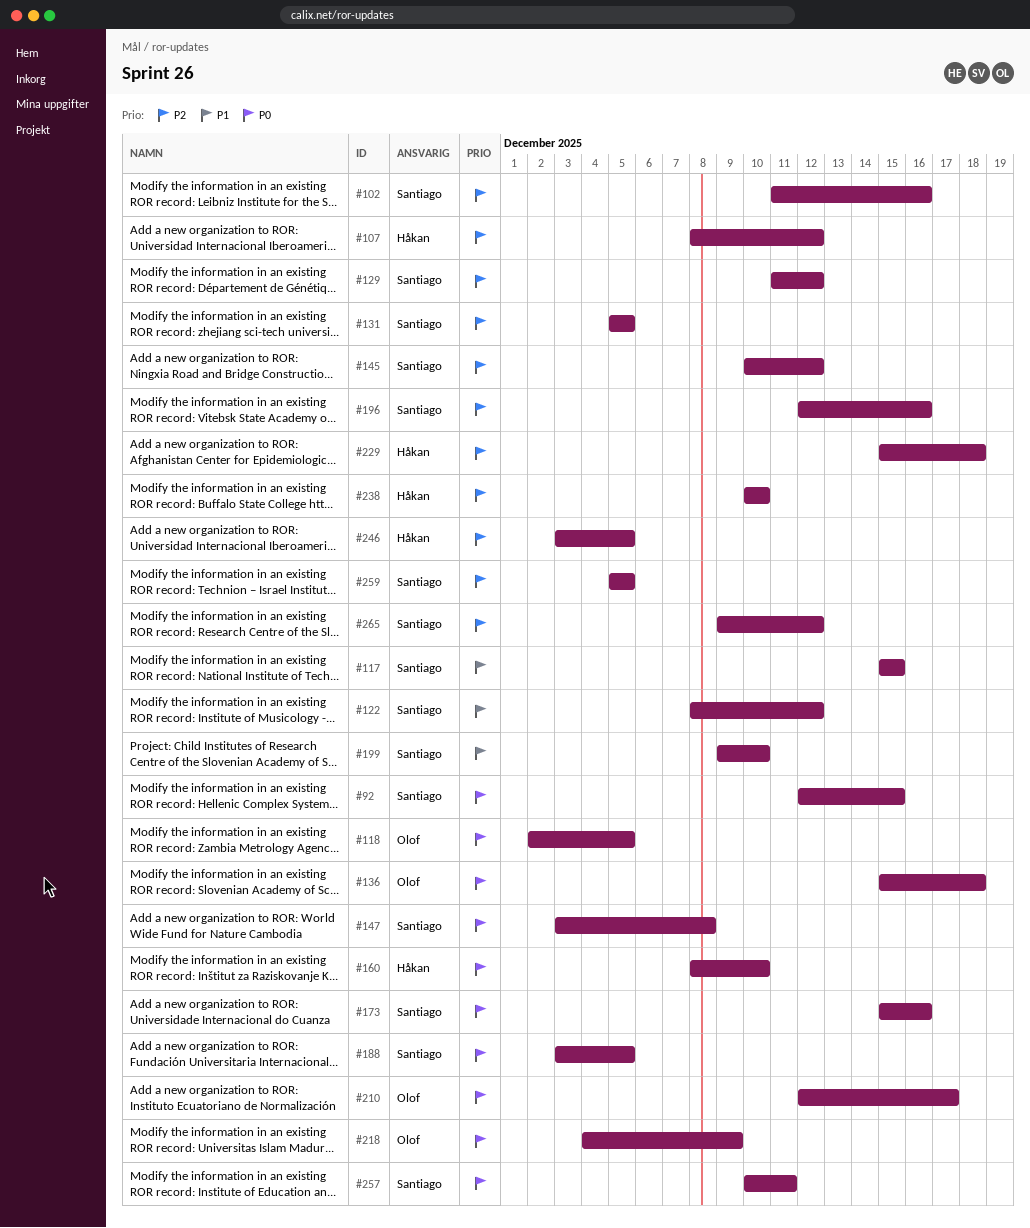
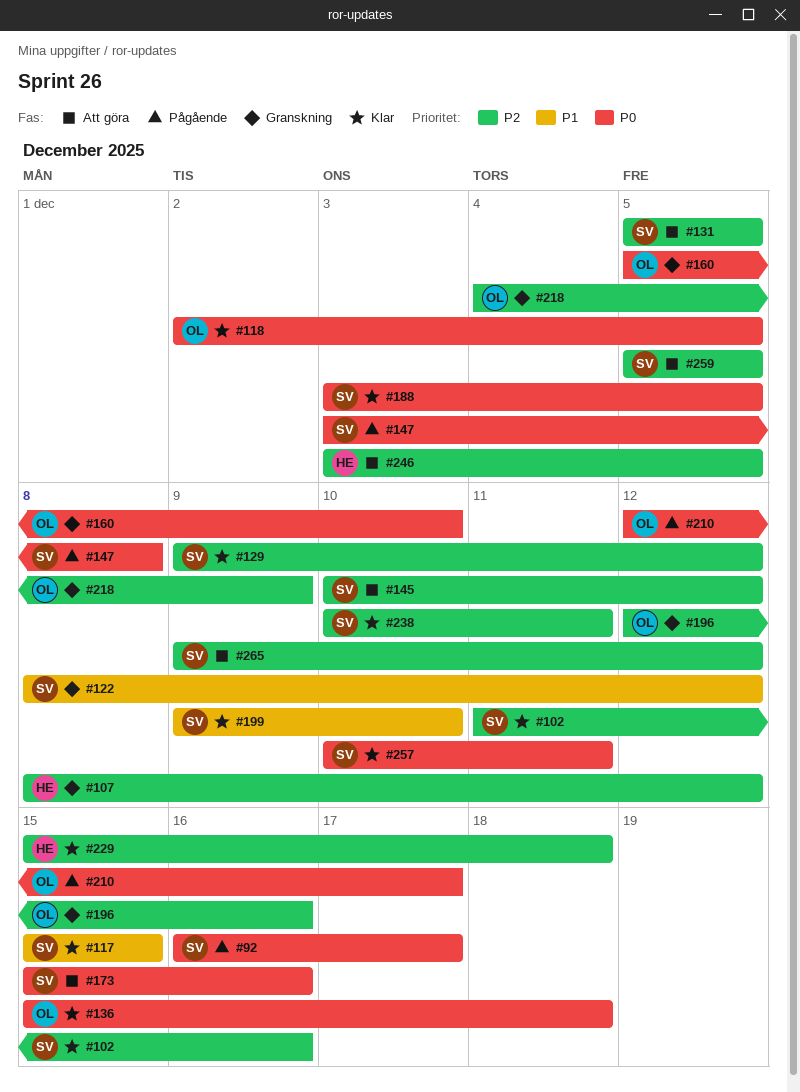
#92, start: Dec 12 -> Dec 16
#92, due: Dec 15 -> Dec 17
#129, start: Dec 11 -> Dec 9
#160, owner: Håkan -> Olof
#160, start: Dec 8 -> Dec 5
#196, owner: Santiago -> Olof
#218, priority: P0 -> P2
#238, owner: Håkan -> Santiago
#238, due: Dec 10 -> Dec 11

